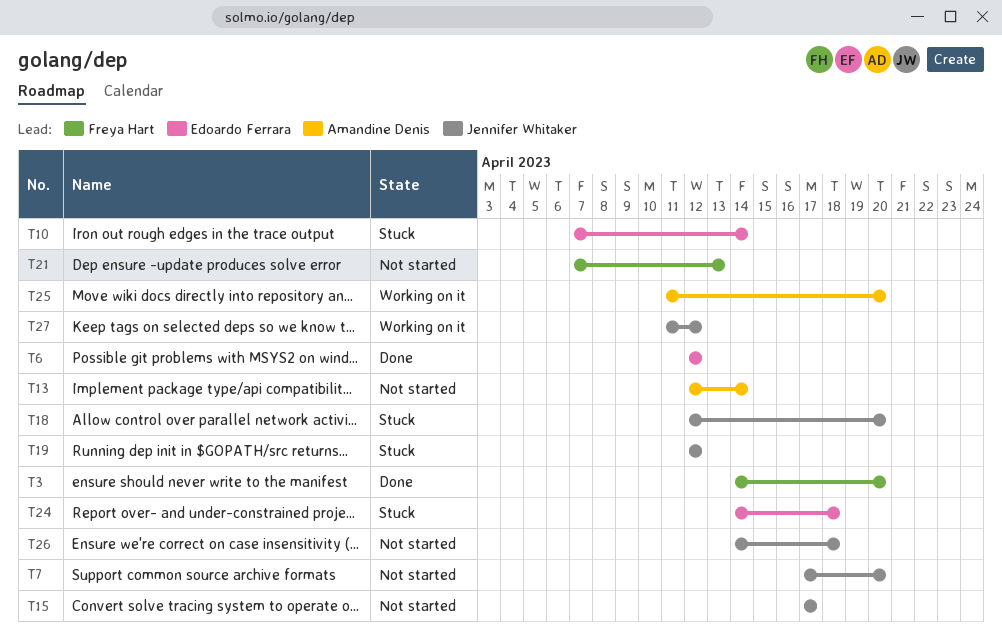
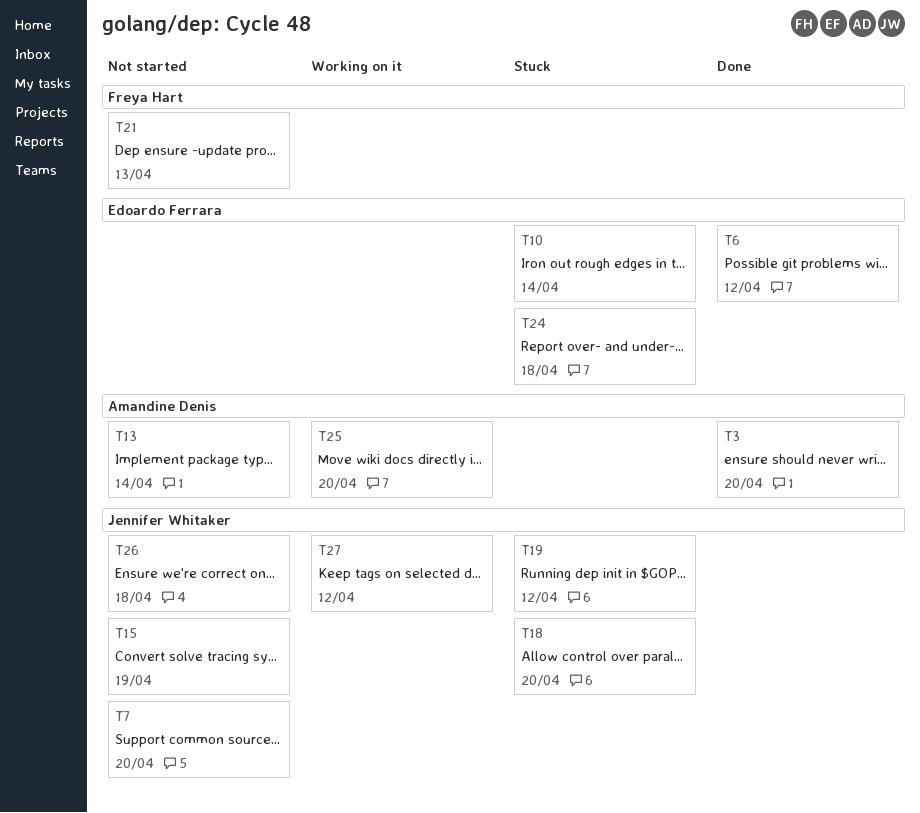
T3, owner: Freya Hart -> Amandine Denis
T15, due: Apr 17 -> Apr 19

